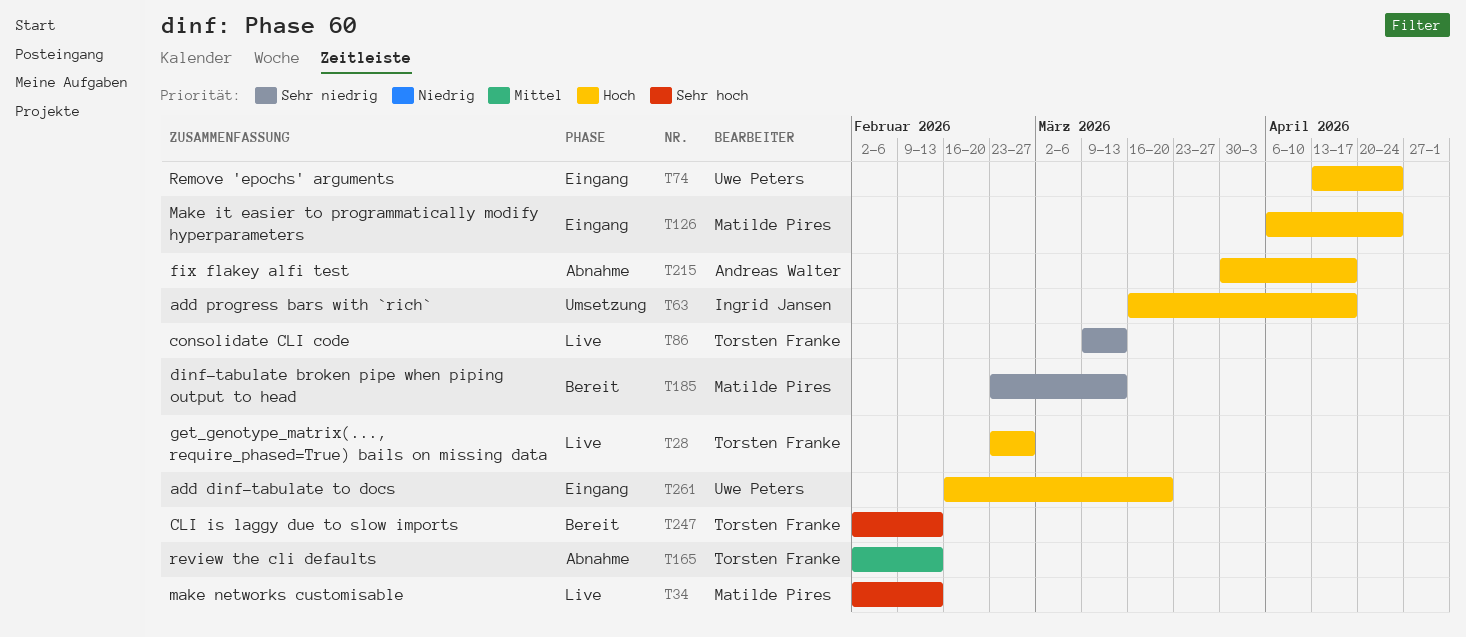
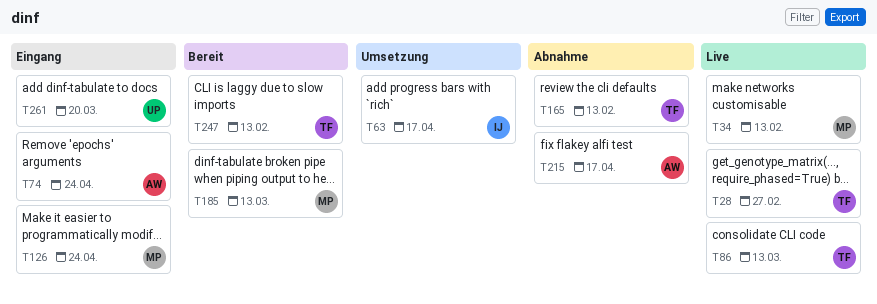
T74, owner: Uwe Peters -> Andreas Walter

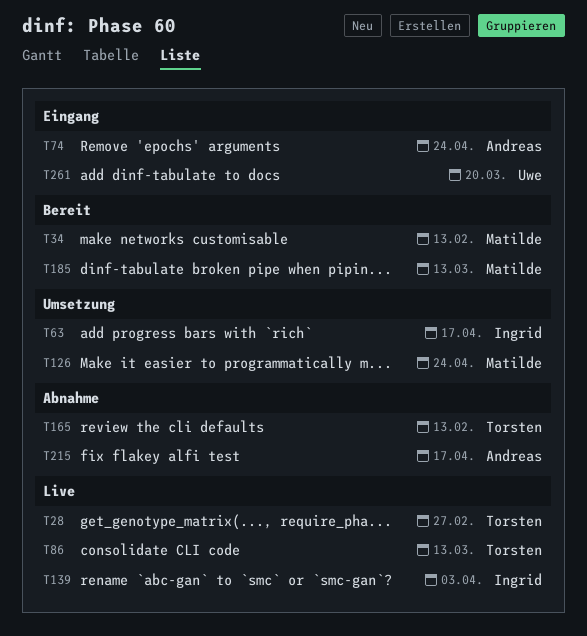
T34, status: Live -> Bereit
T126, status: Eingang -> Umsetzung
T139: none -> present
T247: present -> none

